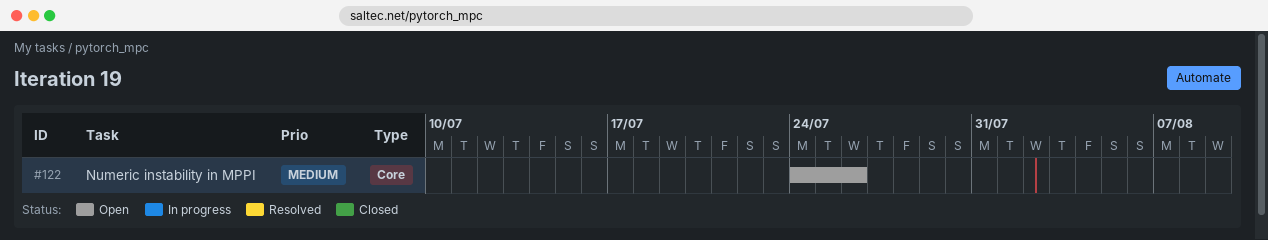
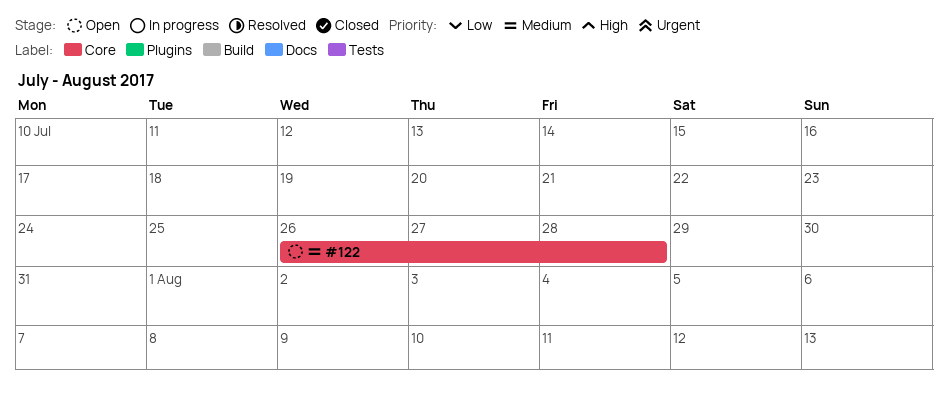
#122, start: Jul 24 -> Jul 26
#122, due: Jul 26 -> Jul 28

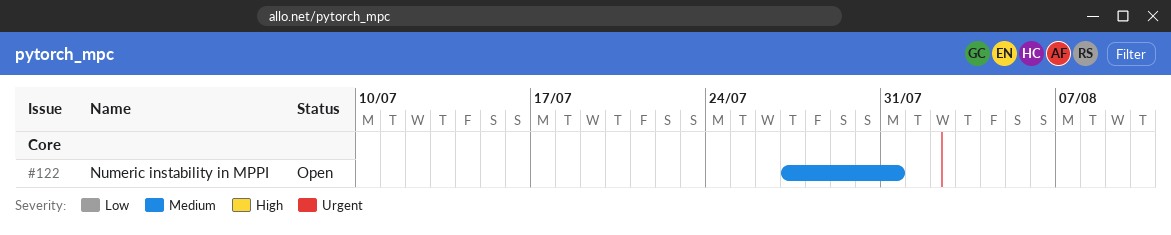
#122, start: Jul 26 -> Jul 27
#122, due: Jul 28 -> Jul 31

